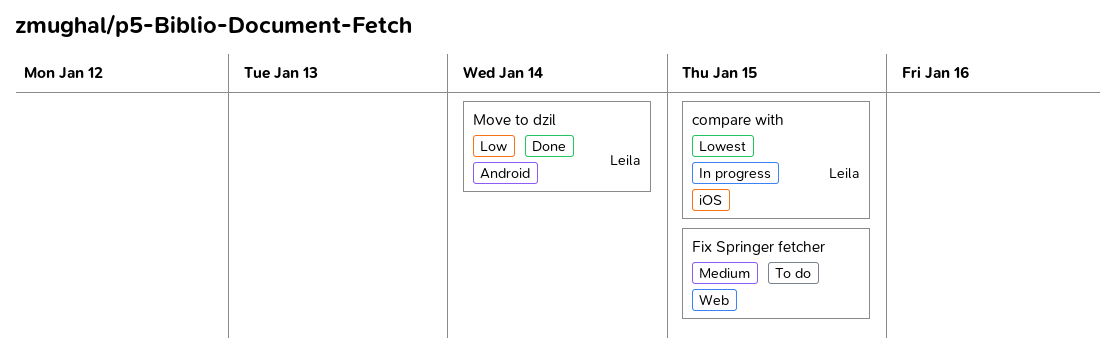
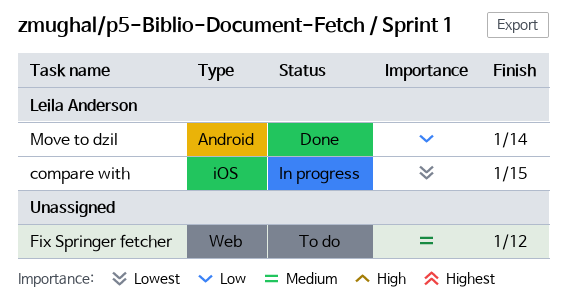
Fix Springer fetcher, due: Jan 15 -> Jan 12

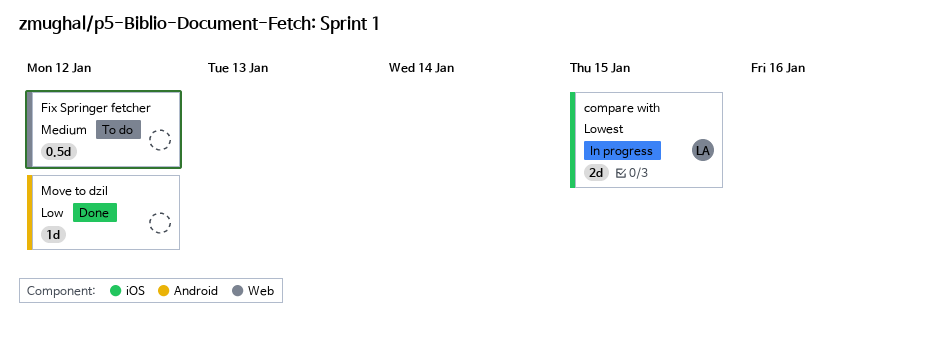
Move to dzil, owner: Leila Anderson -> none
Move to dzil, due: Jan 14 -> Jan 12

